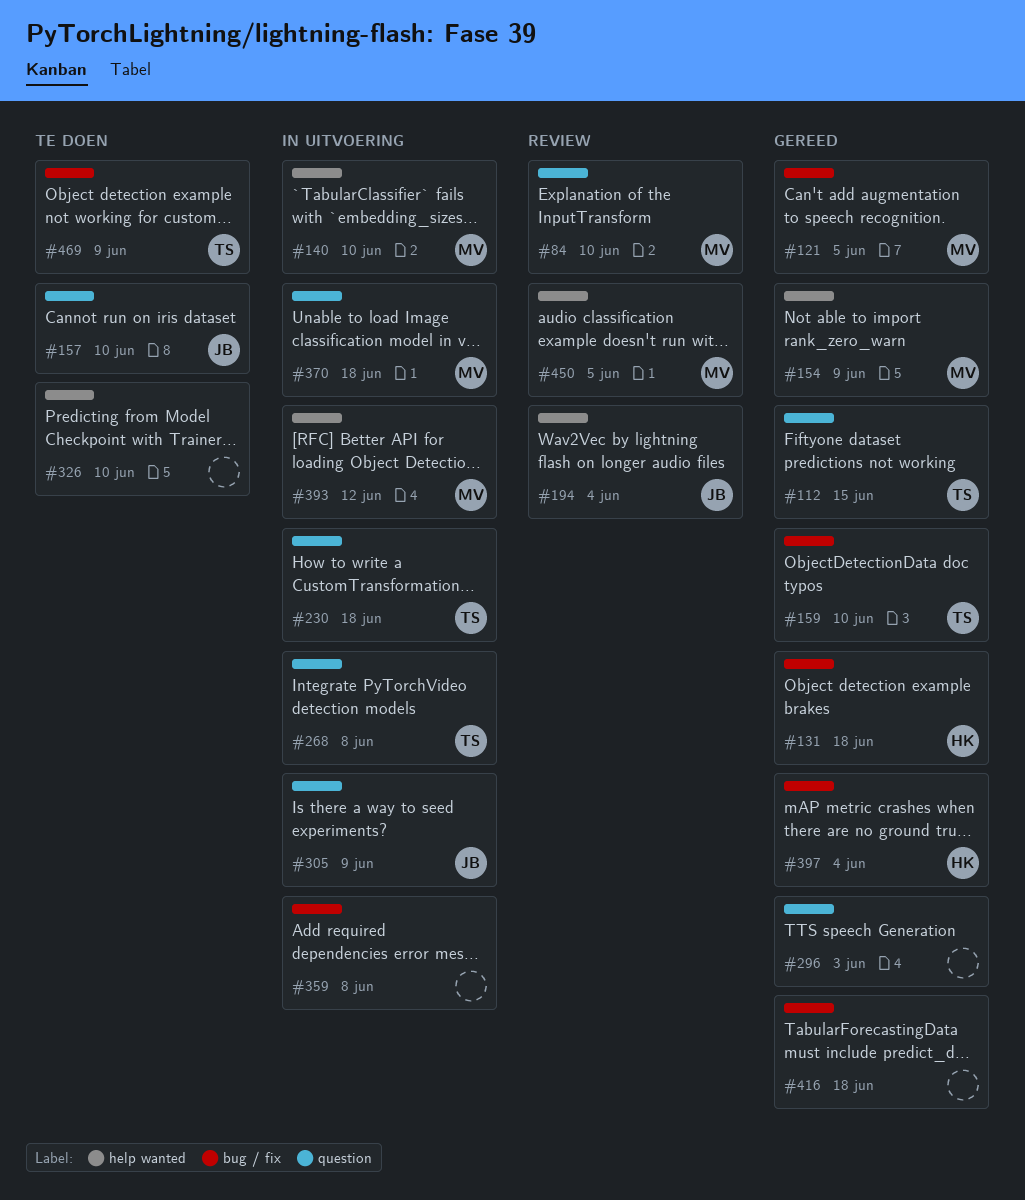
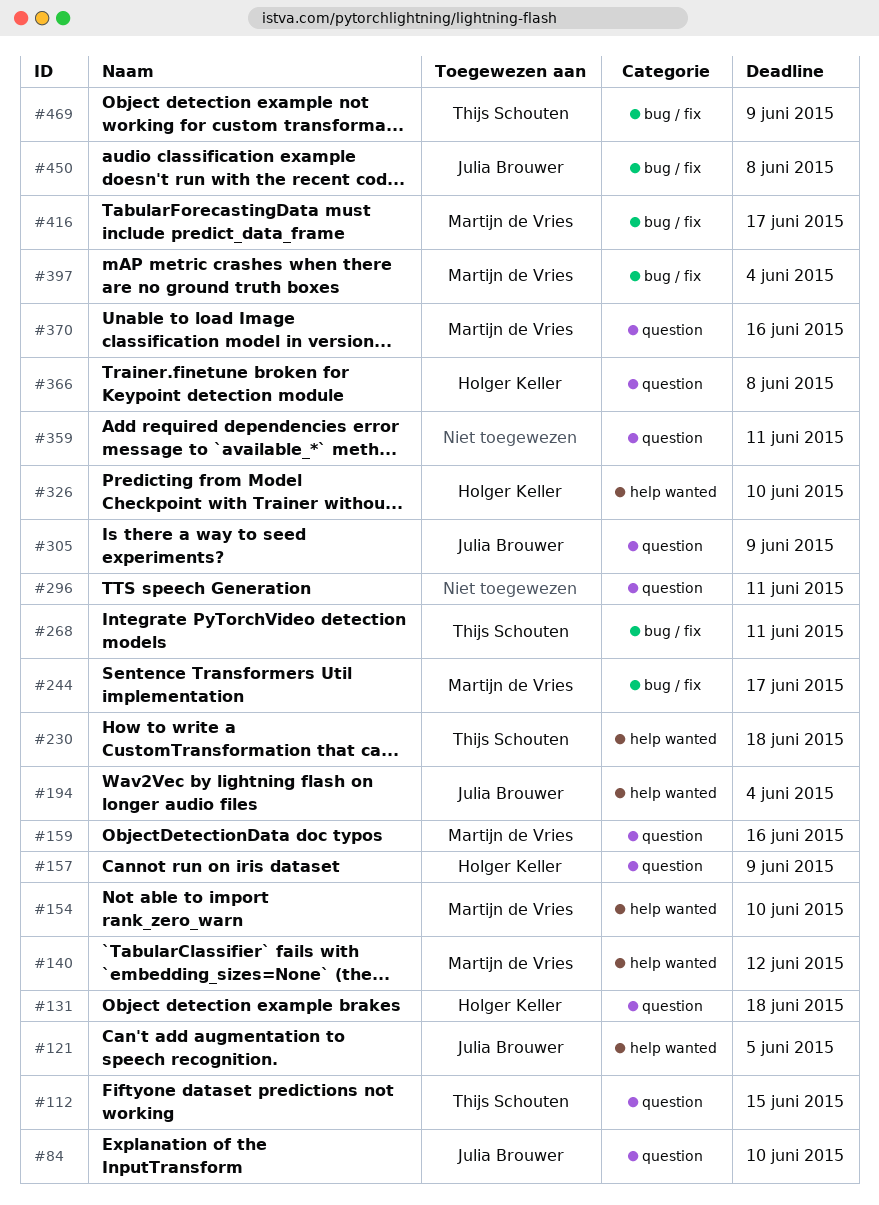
#84, owner: Martijn de Vries -> Julia Brouwer
#121, owner: Martijn de Vries -> Julia Brouwer
#121, label: bug / fix -> help wanted
#131, label: bug / fix -> question
#140, due: Jun 10 -> Jun 12
#154, due: Jun 9 -> Jun 10
#157, owner: Julia Brouwer -> Holger Keller
#157, due: Jun 10 -> Jun 9
#159, owner: Thijs Schouten -> Martijn de Vries
#159, label: bug / fix -> question
#159, due: Jun 10 -> Jun 16
#230, label: question -> help wanted
#244: none -> present
#268, label: question -> bug / fix
#268, due: Jun 8 -> Jun 11
#296, due: Jun 3 -> Jun 11
#326, owner: none -> Holger Keller
#359, label: bug / fix -> question
#359, due: Jun 8 -> Jun 11
#366: none -> present
#370, due: Jun 18 -> Jun 16
#393: present -> none
#397, owner: Holger Keller -> Martijn de Vries
#416, owner: none -> Martijn de Vries
#416, due: Jun 18 -> Jun 17
#450, owner: Martijn de Vries -> Julia Brouwer
#450, label: help wanted -> bug / fix
#450, due: Jun 5 -> Jun 8

